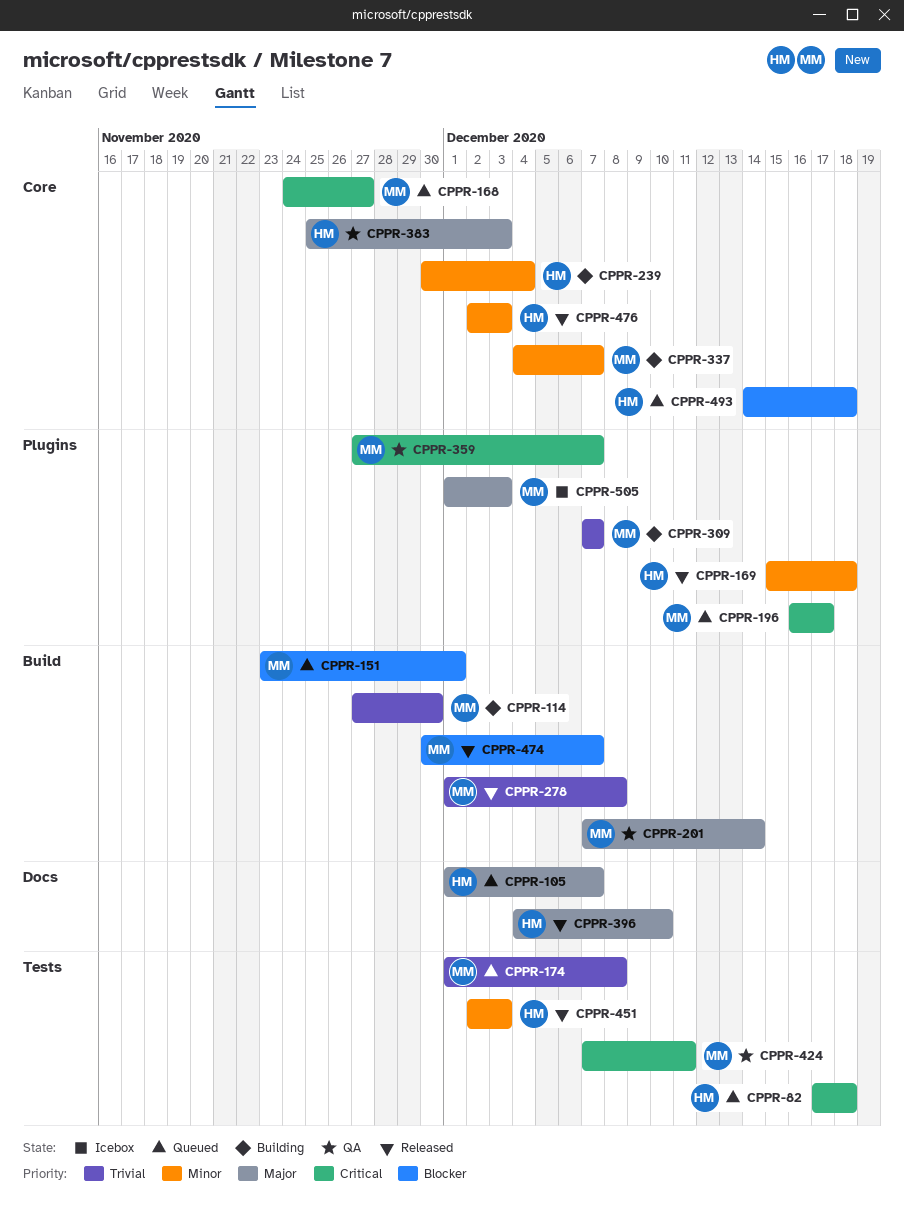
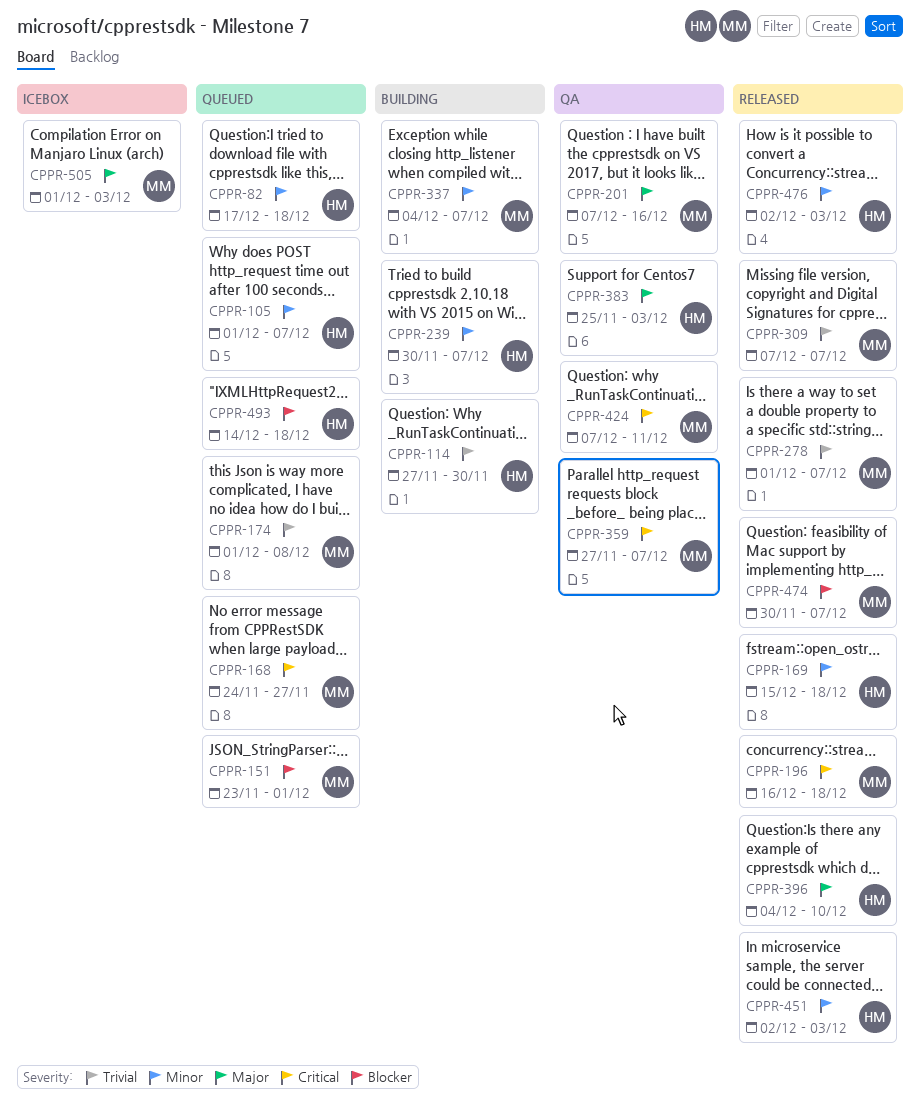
CPPR-82, priority: Critical -> Minor
CPPR-105, priority: Major -> Minor
CPPR-114, owner: MM -> HM
CPPR-196, status: Queued -> Released
CPPR-196, due: Dec 17 -> Dec 18
CPPR-201, due: Dec 14 -> Dec 16
CPPR-239, due: Dec 4 -> Dec 7
CPPR-278, due: Dec 8 -> Dec 7
CPPR-309, status: Building -> Released

